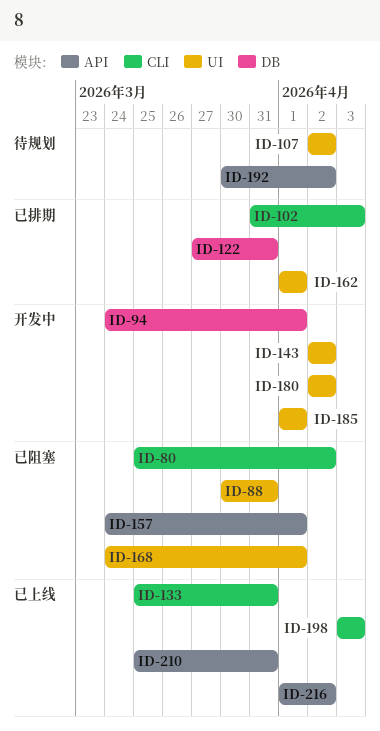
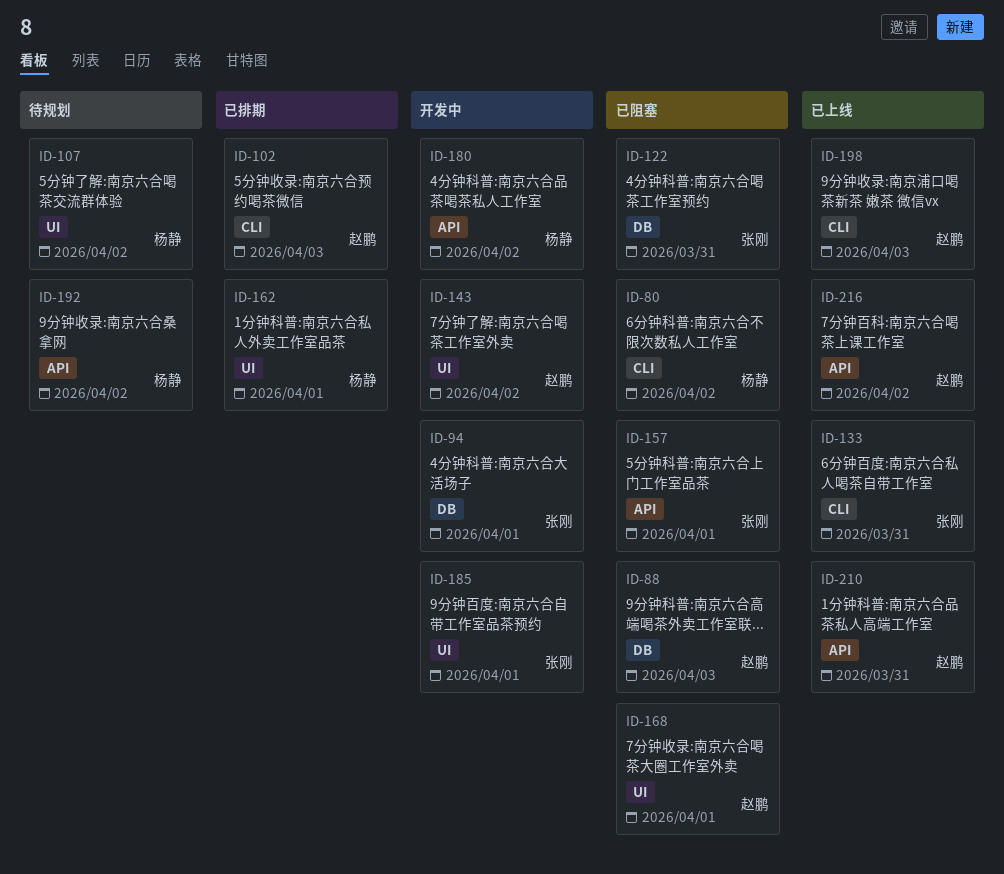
ID-88, label: UI -> DB
ID-88, due: Mar 31 -> Apr 3
ID-122, status: 已排期 -> 已阻塞
ID-180, label: UI -> API

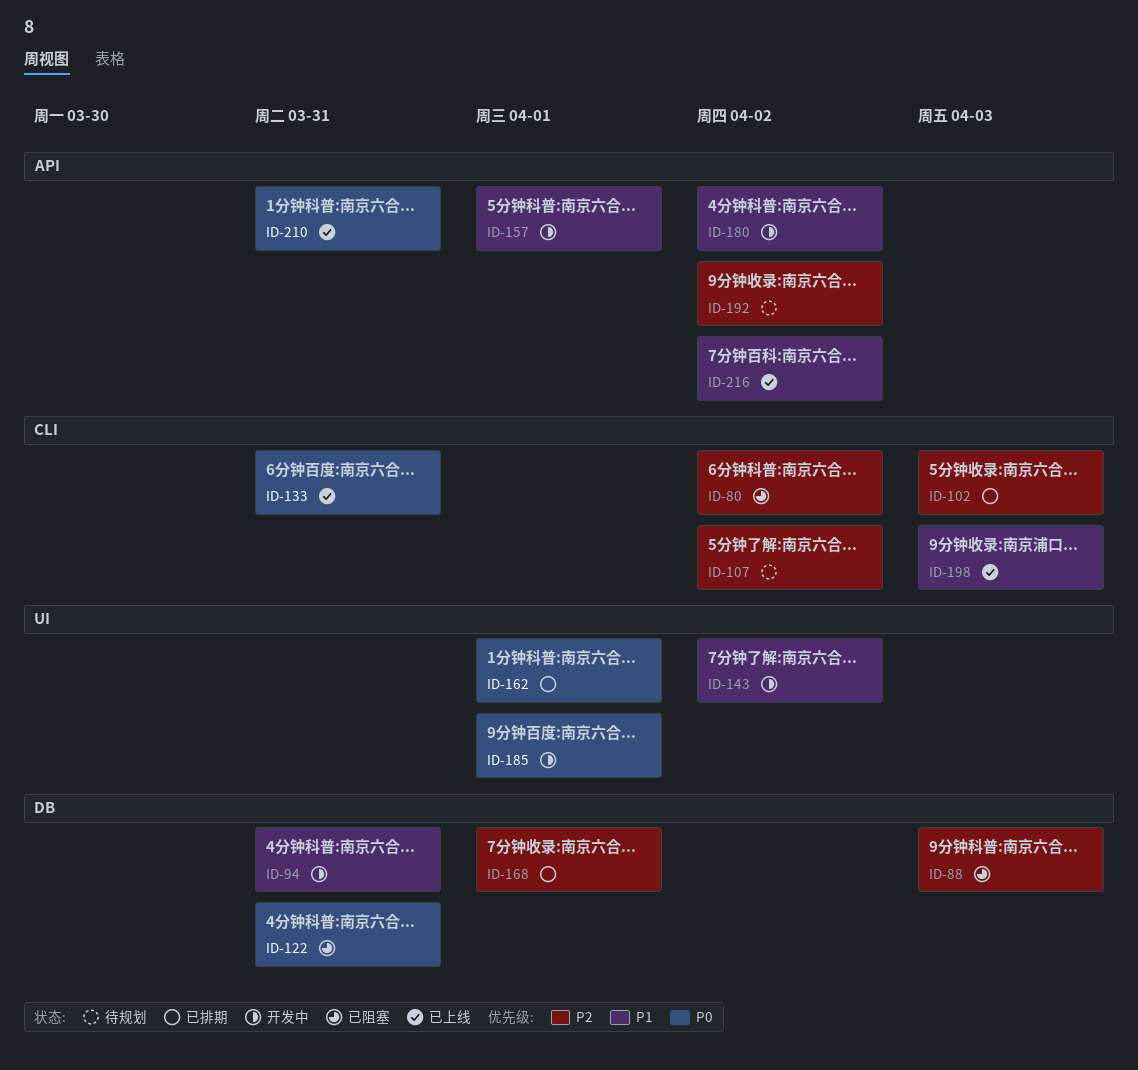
ID-94, due: Apr 1 -> Mar 31
ID-107, label: UI -> CLI
ID-157, status: 已阻塞 -> 开发中
ID-168, status: 已阻塞 -> 已排期
ID-168, label: UI -> DB

